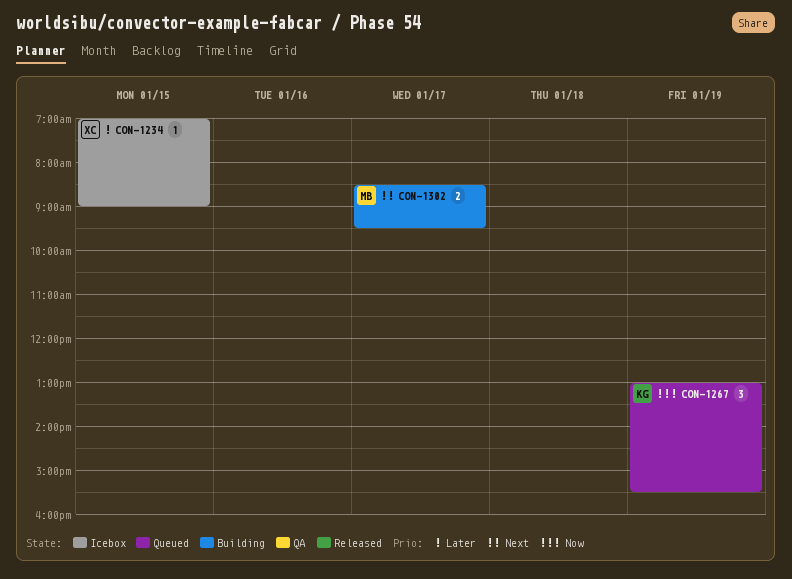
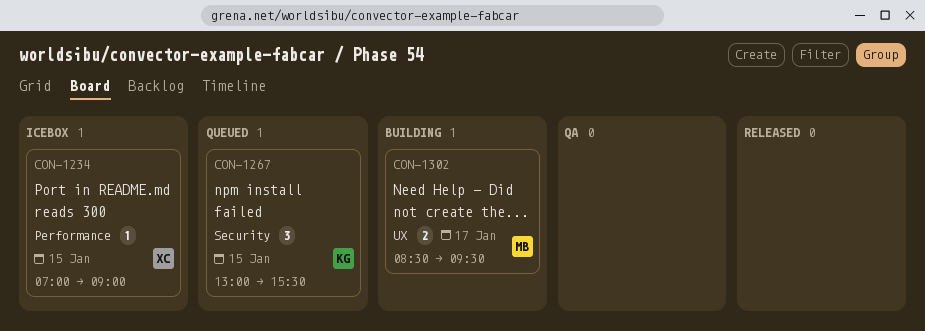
CON-1267, day: Jan 19 -> Jan 15

